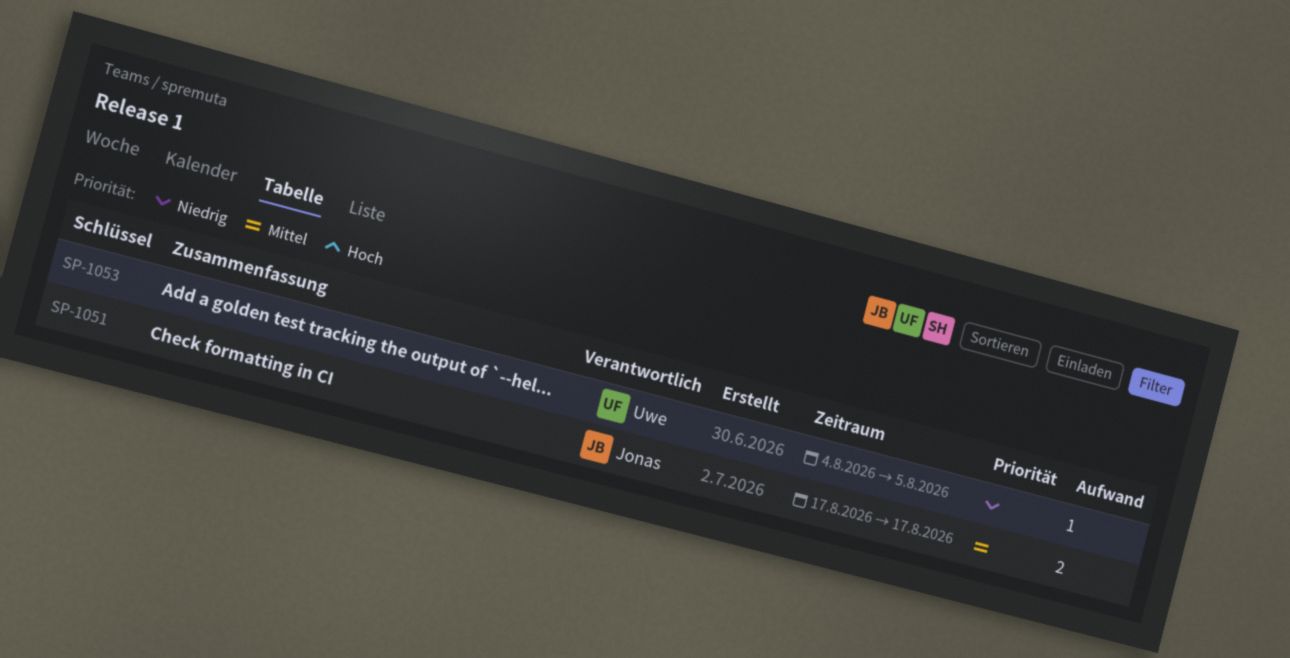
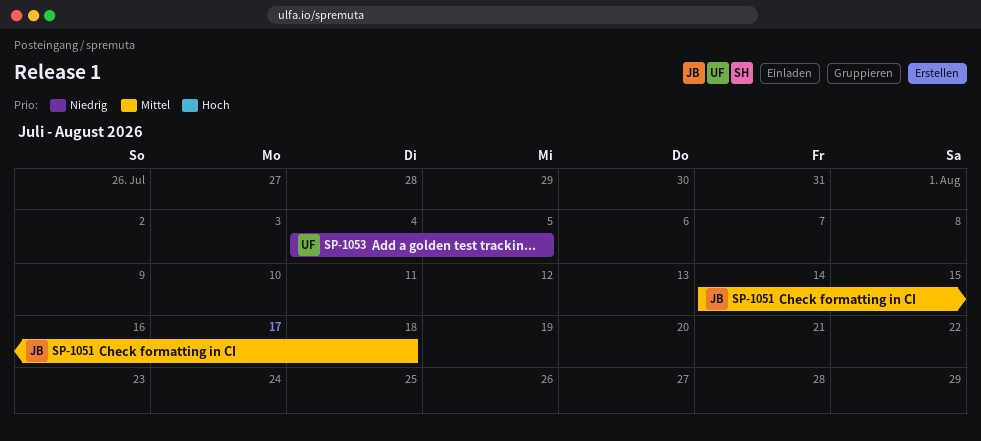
SP-1051, start: Aug 17 -> Aug 14
SP-1051, due: Aug 17 -> Aug 18

